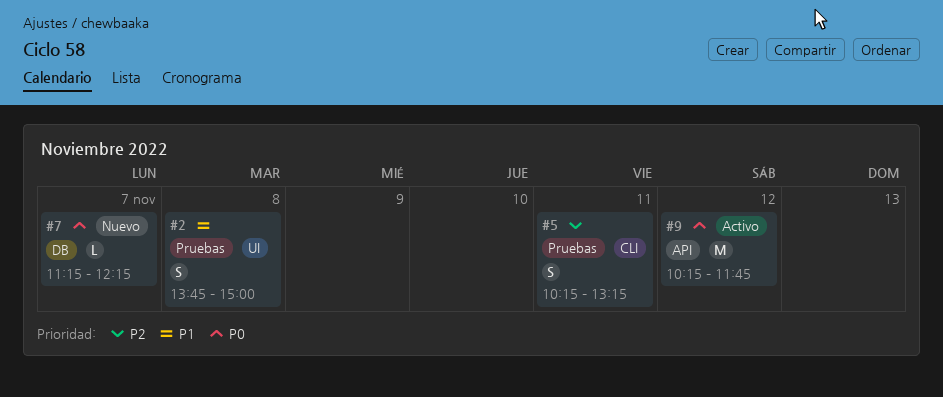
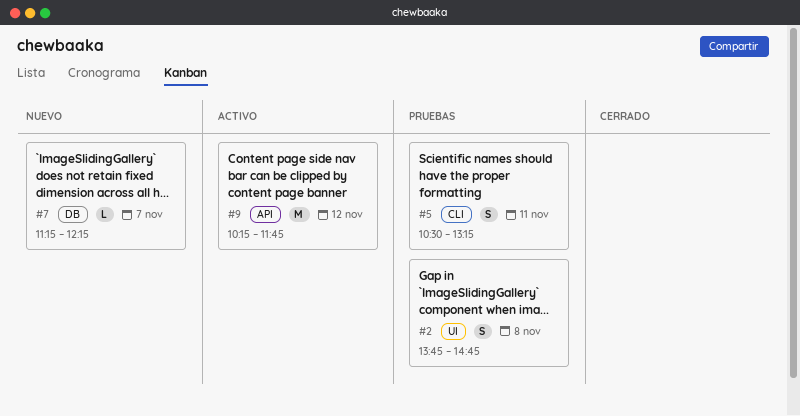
#2, ends: 15:00 -> 14:45
#5, begins: 10:15 -> 10:30

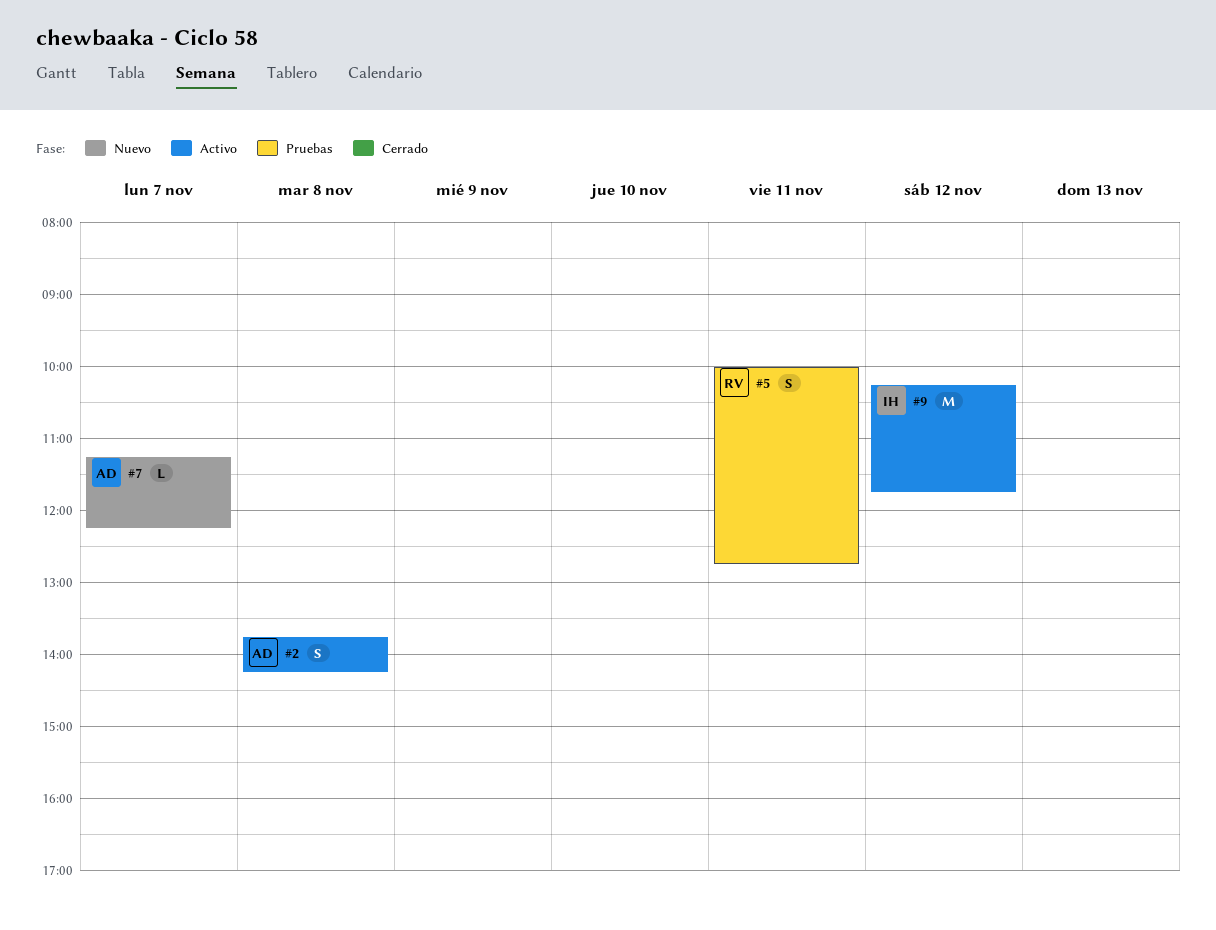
#2, status: Pruebas -> Activo
#2, ends: 14:45 -> 14:15
#5, begins: 10:30 -> 10:00
#5, ends: 13:15 -> 12:45

